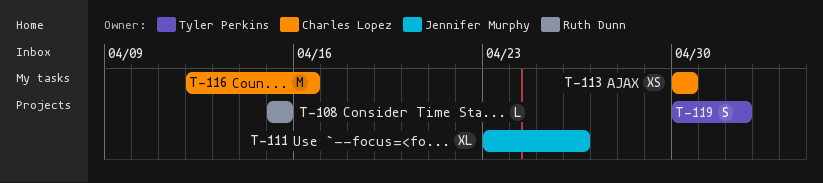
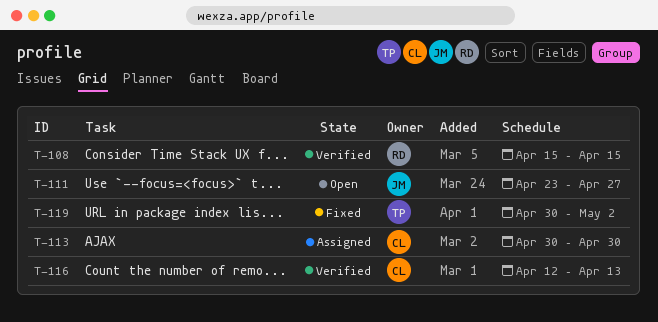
T-111, due: Apr 26 -> Apr 27
T-116, due: Apr 16 -> Apr 13

